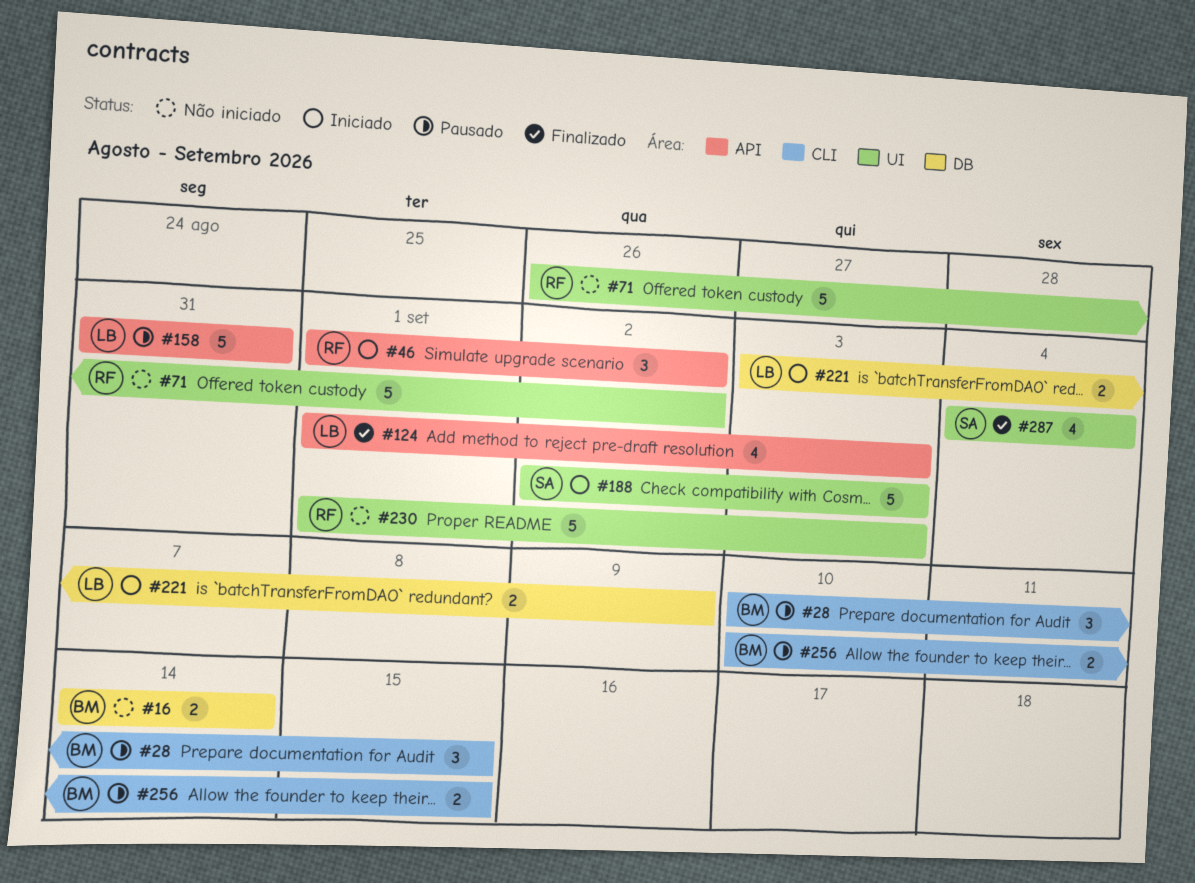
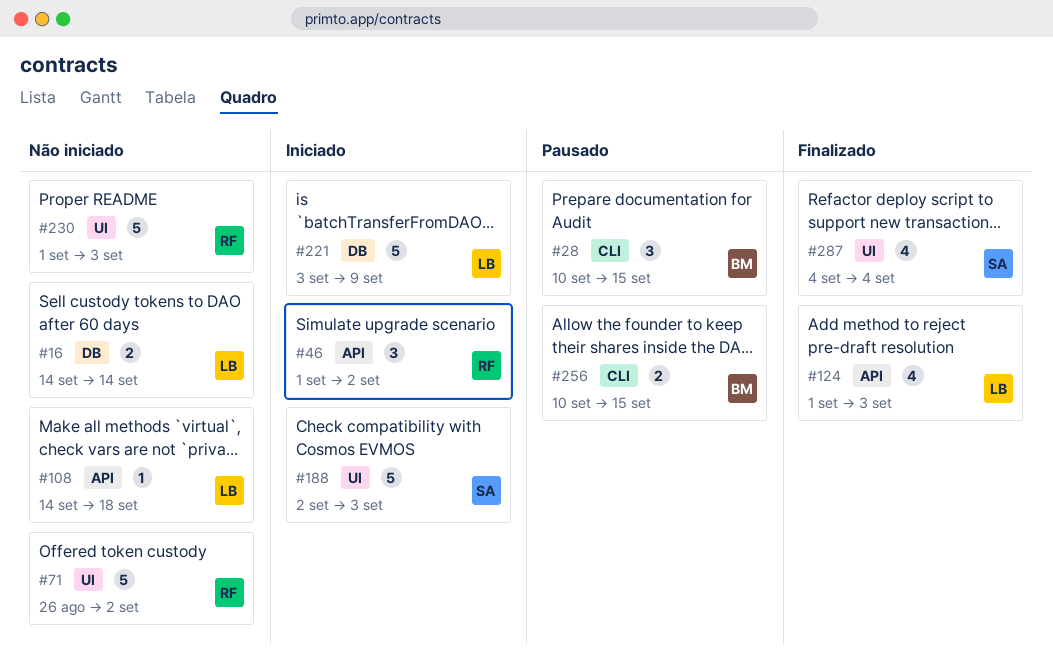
#16, owner: BM -> LB
#108: none -> present
#158: present -> none
#221, estimate: 2 -> 5

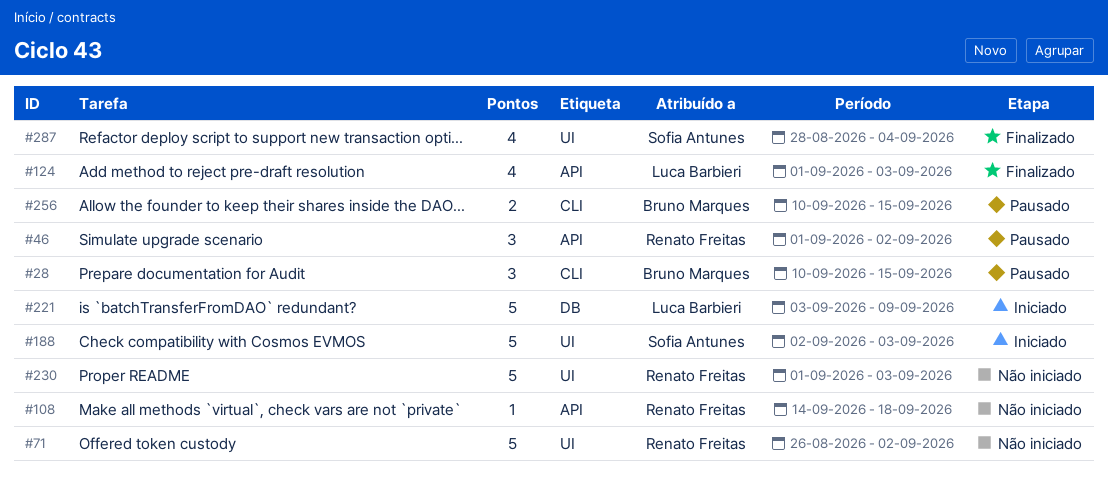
#16: present -> none
#46, status: Iniciado -> Pausado
#108, owner: Luca Barbieri -> Renato Freitas
#287, start: Sep 4 -> Aug 28

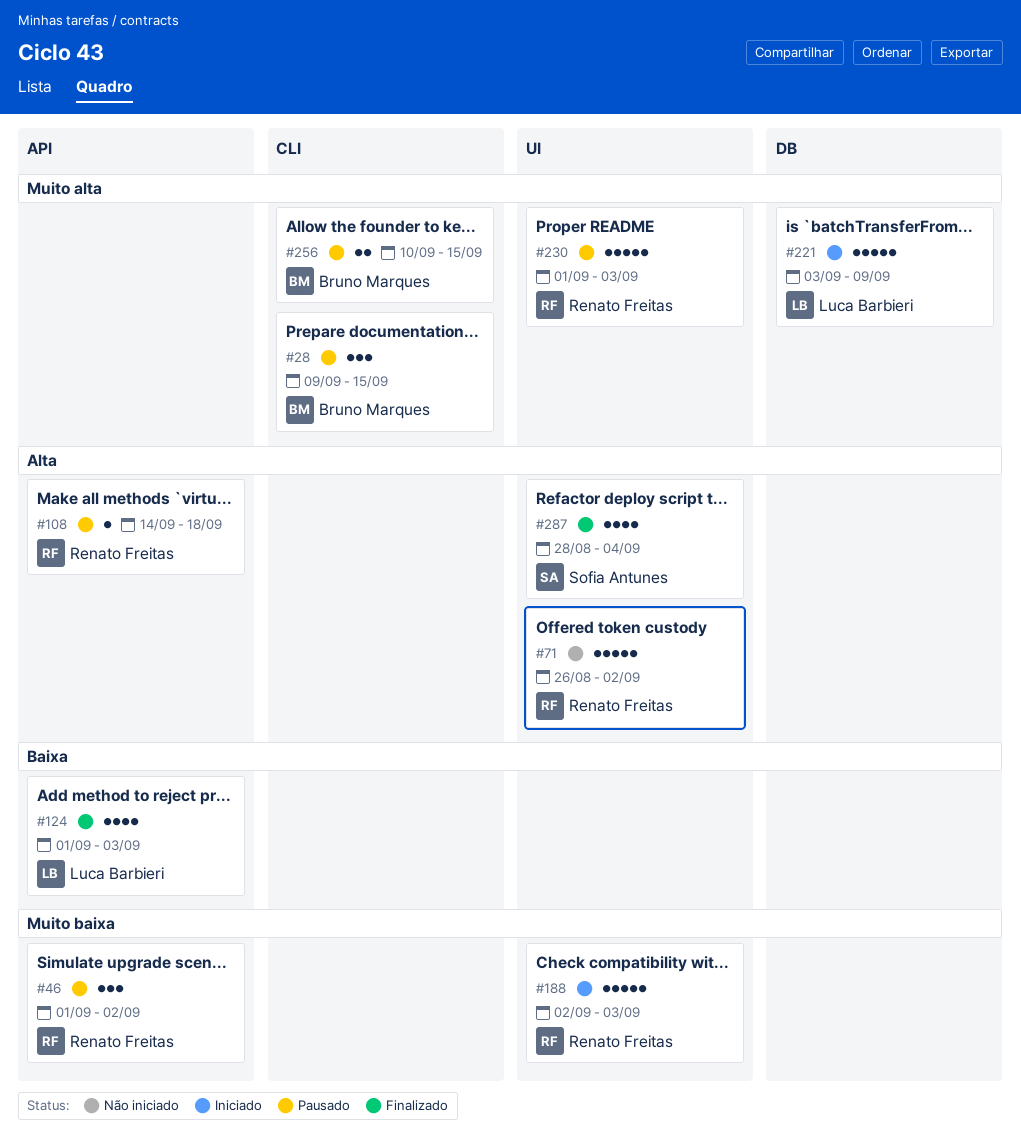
#28, start: Sep 10 -> Sep 9
#108, status: Não iniciado -> Pausado
#188, owner: Sofia Antunes -> Renato Freitas
#230, status: Não iniciado -> Pausado

